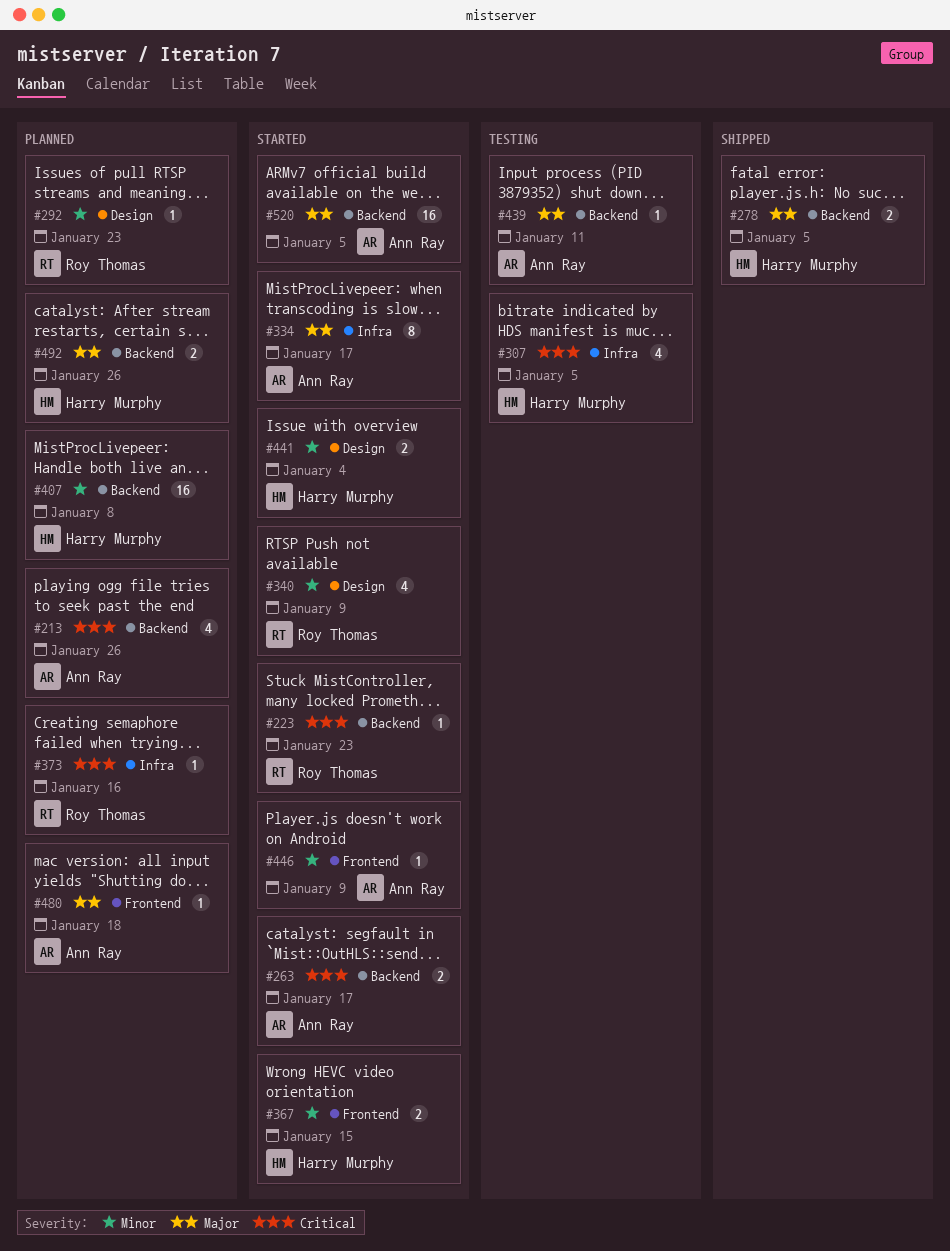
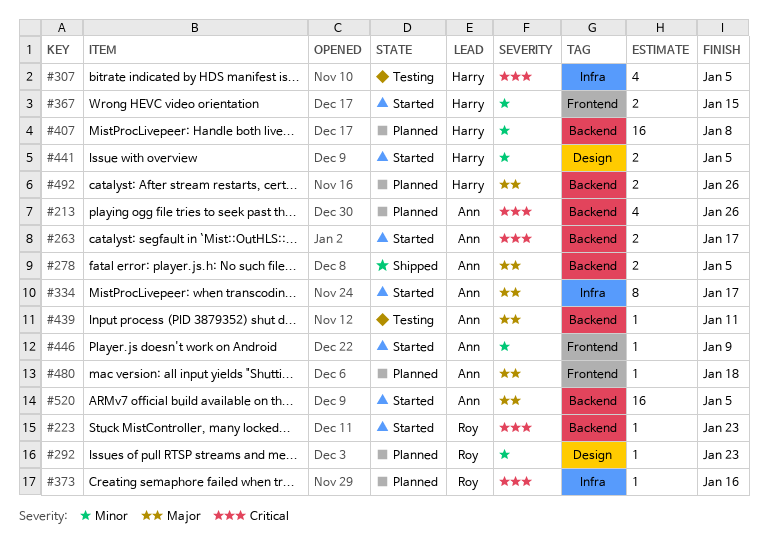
#278, owner: Harry Murphy -> Ann Ray
#340: present -> none
#441, due: Jan 4 -> Jan 5

